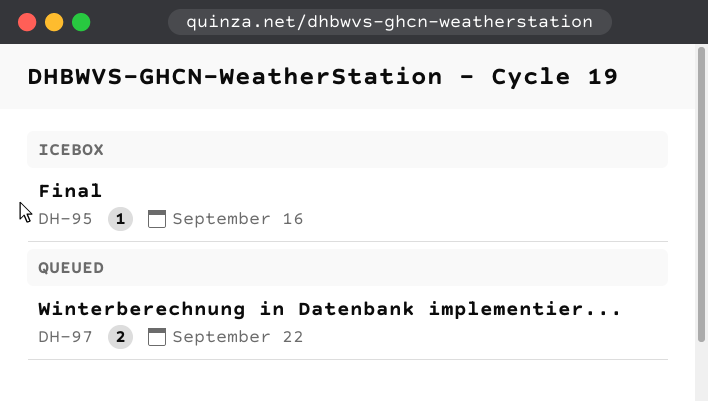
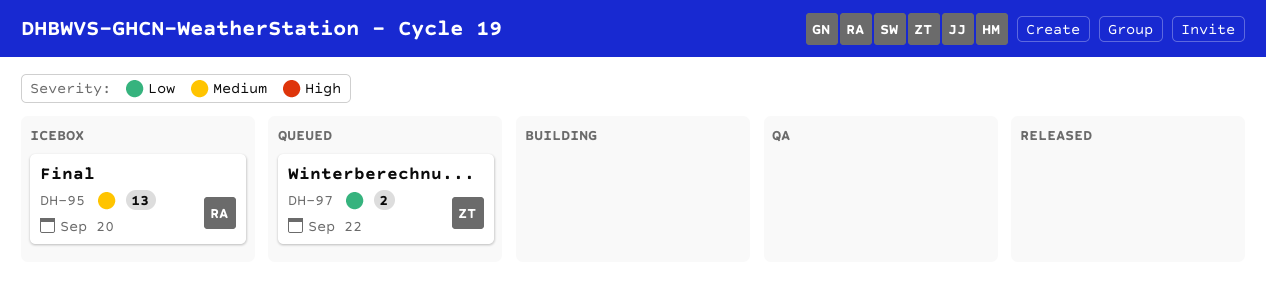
DH-95, estimate: 1 -> 13
DH-95, due: Sep 16 -> Sep 20

